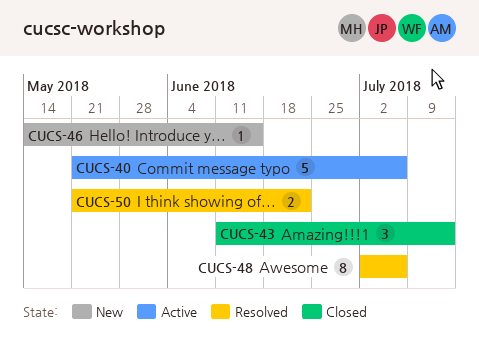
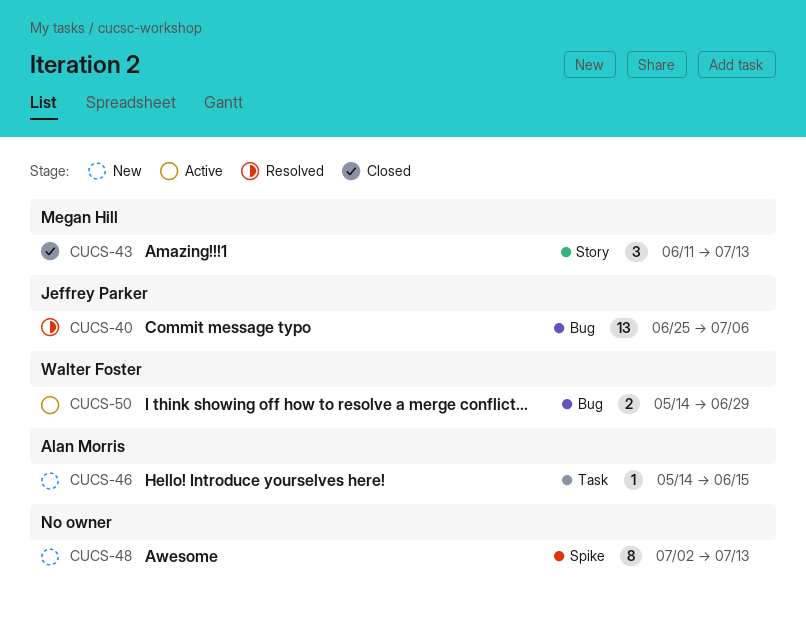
CUCS-40, status: Active -> Resolved
CUCS-40, estimate: 5 -> 13
CUCS-40, start: May 21 -> Jun 25
CUCS-48, status: Resolved -> New
CUCS-48, due: Jul 6 -> Jul 13
CUCS-50, status: Resolved -> Active
CUCS-50, start: May 21 -> May 14
CUCS-50, due: Jun 22 -> Jun 29

